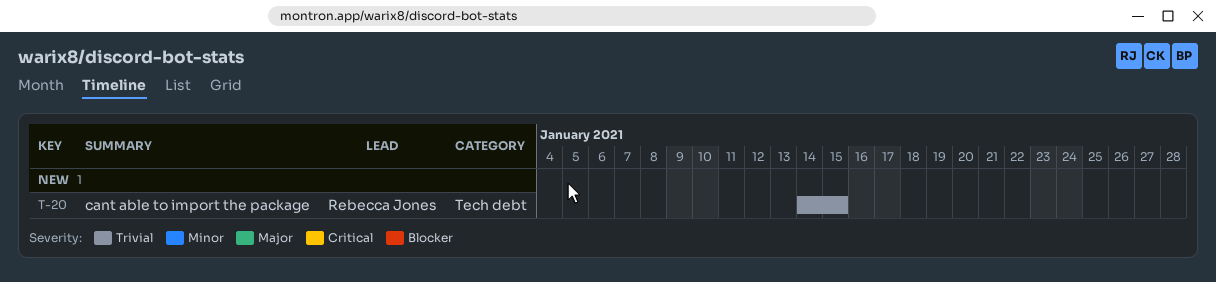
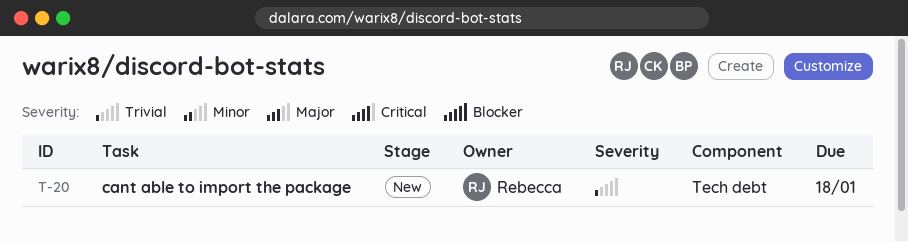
T-20, due: Jan 15 -> Jan 18

